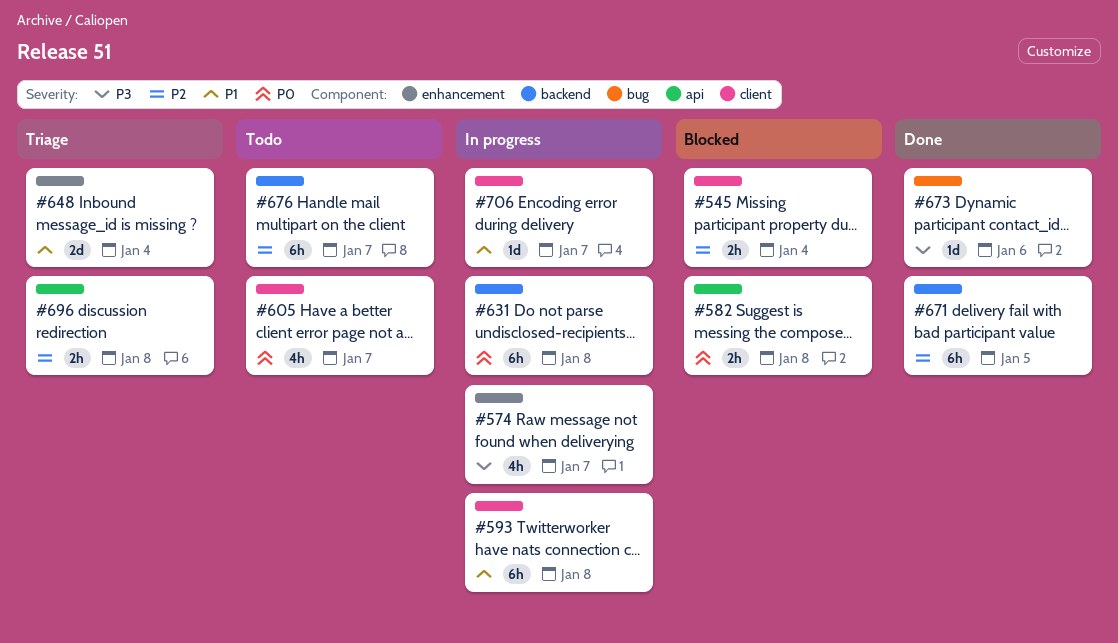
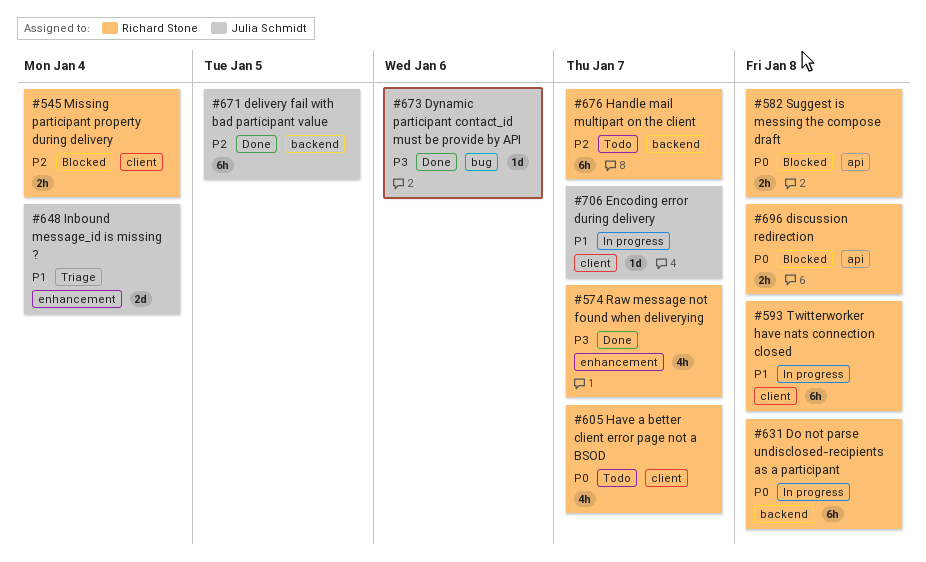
#574, status: In progress -> Done
#696, status: Triage -> Blocked
#696, priority: P2 -> P0

